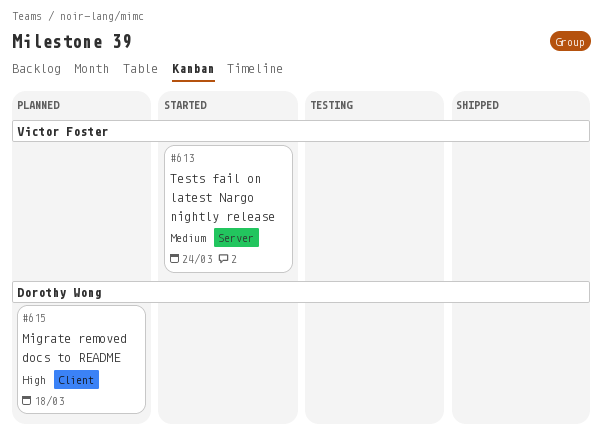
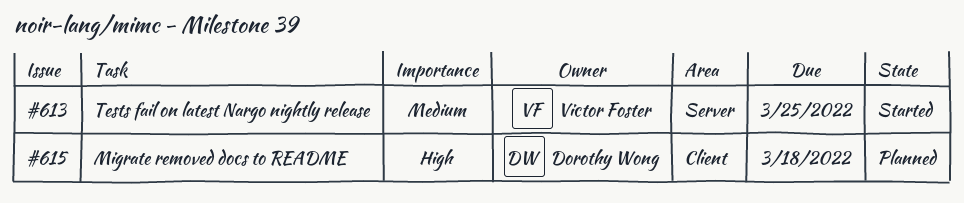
#613, due: Mar 24 -> Mar 25

